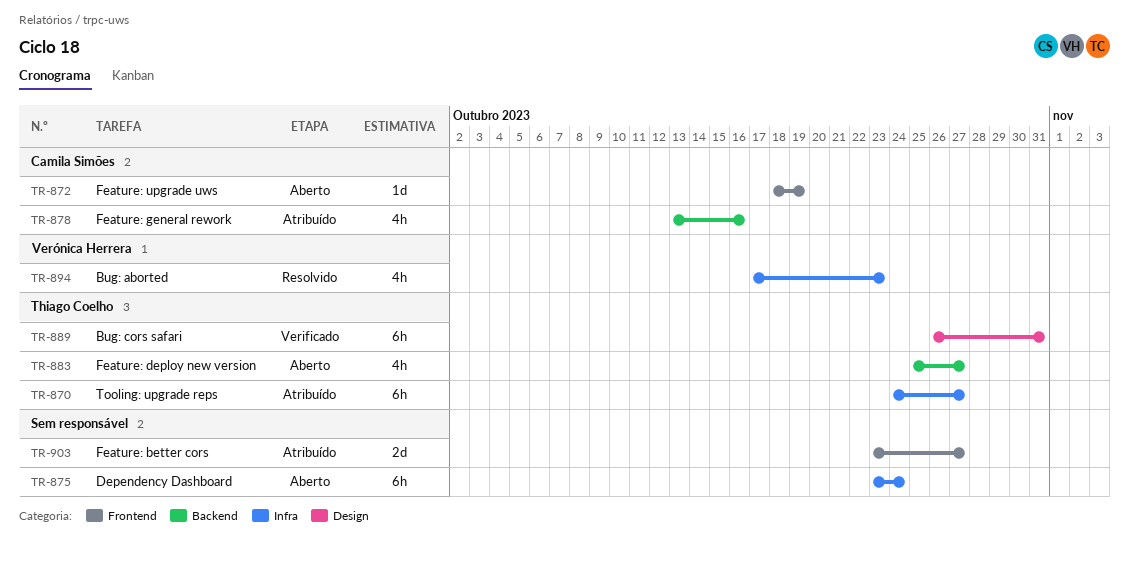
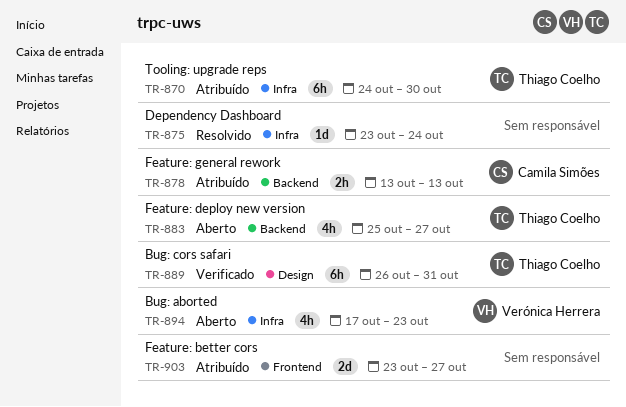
TR-870, due: Oct 27 -> Oct 30
TR-872: present -> none
TR-875, status: Aberto -> Resolvido
TR-875, estimate: 6h -> 1d
TR-878, estimate: 4h -> 2h
TR-878, due: Oct 16 -> Oct 13
TR-894, status: Resolvido -> Aberto

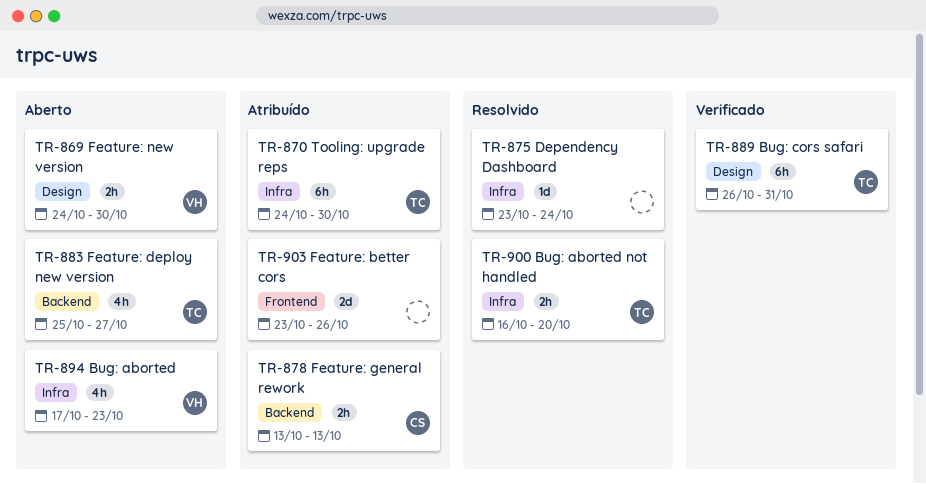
TR-869: none -> present
TR-900: none -> present
TR-903, due: Oct 27 -> Oct 26

